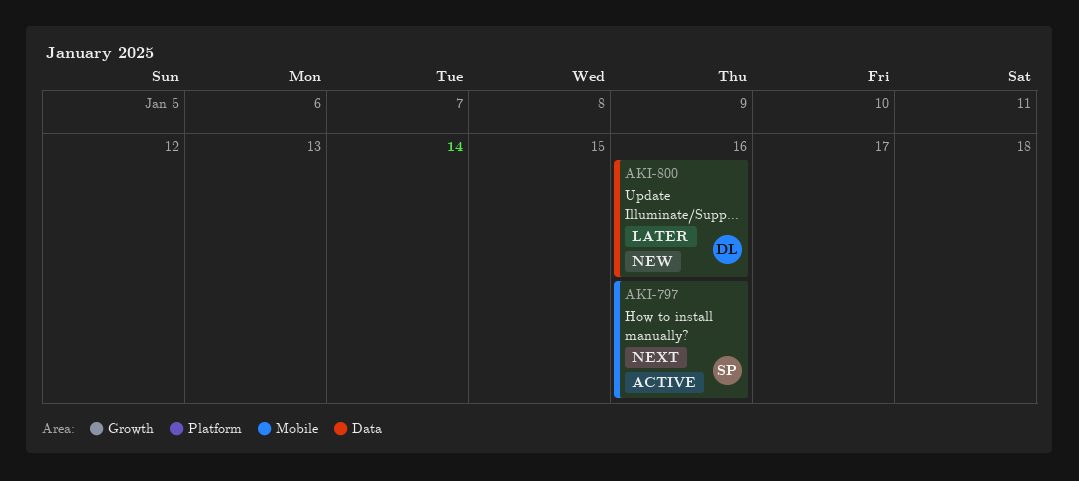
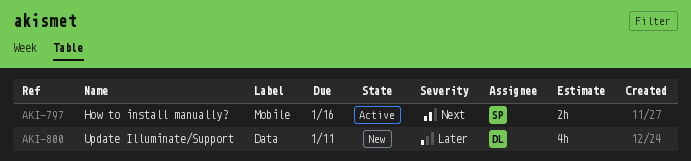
AKI-800, due: Jan 16 -> Jan 11

